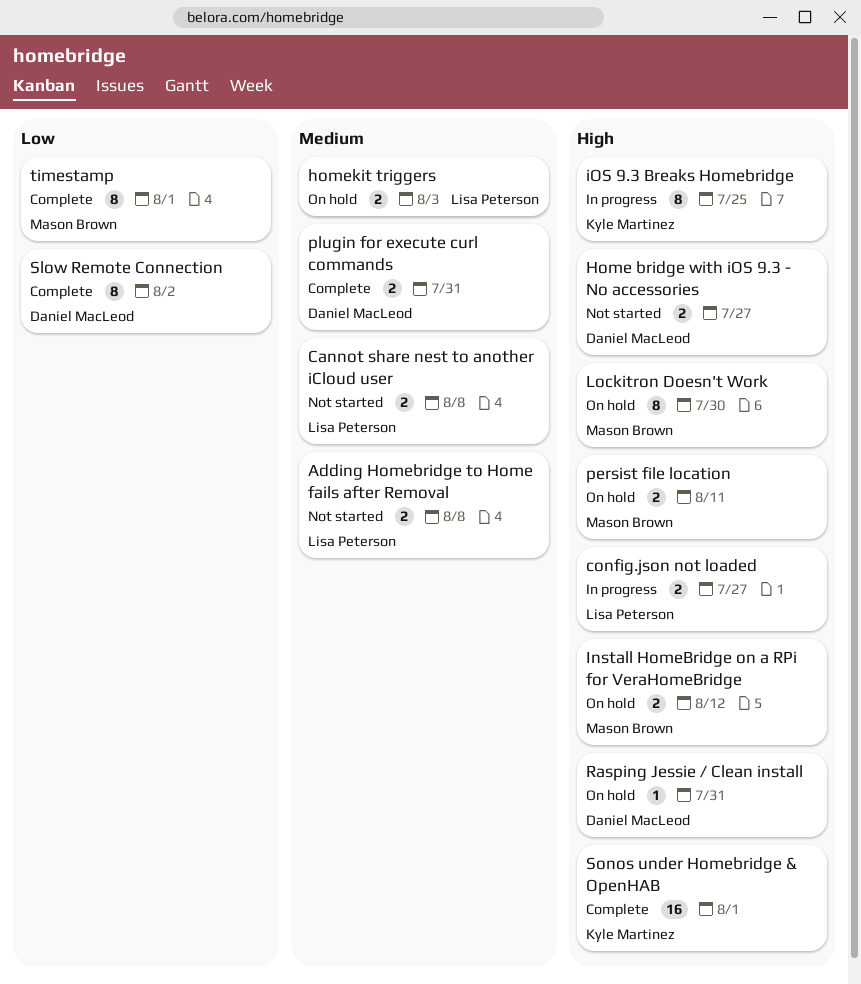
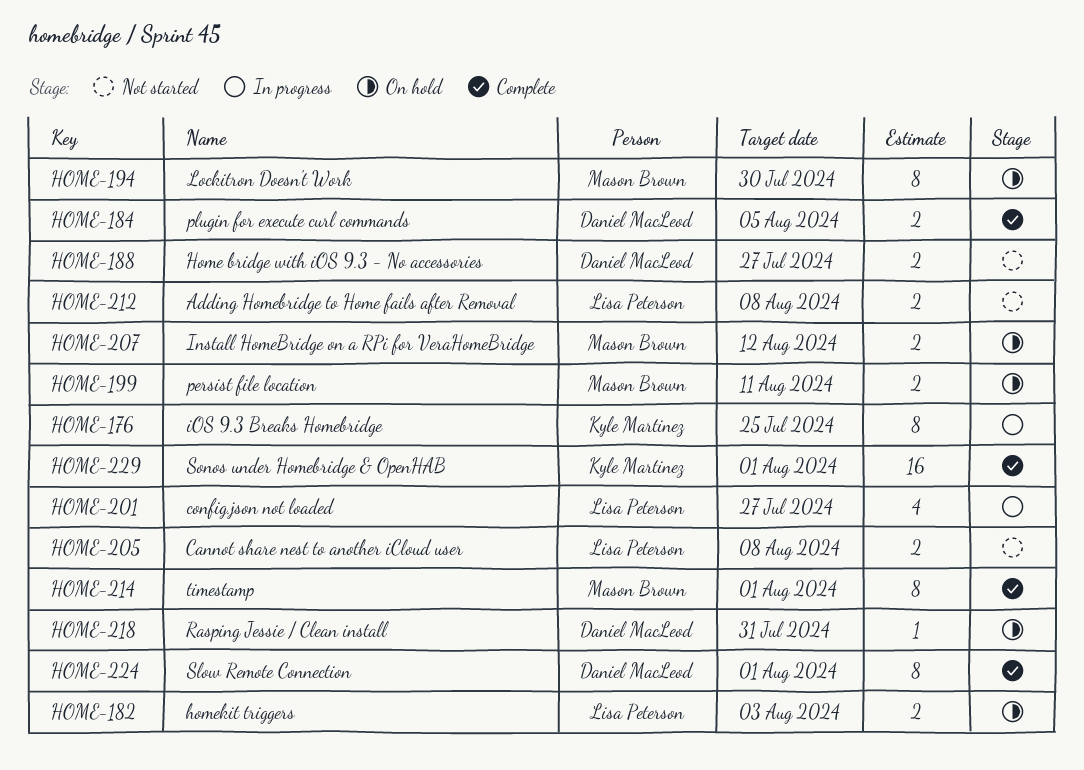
config.json not loaded, estimate: 2 -> 4
plugin for execute curl commands, due: Jul 31 -> Aug 5
Slow Remote Connection, due: Aug 2 -> Aug 1

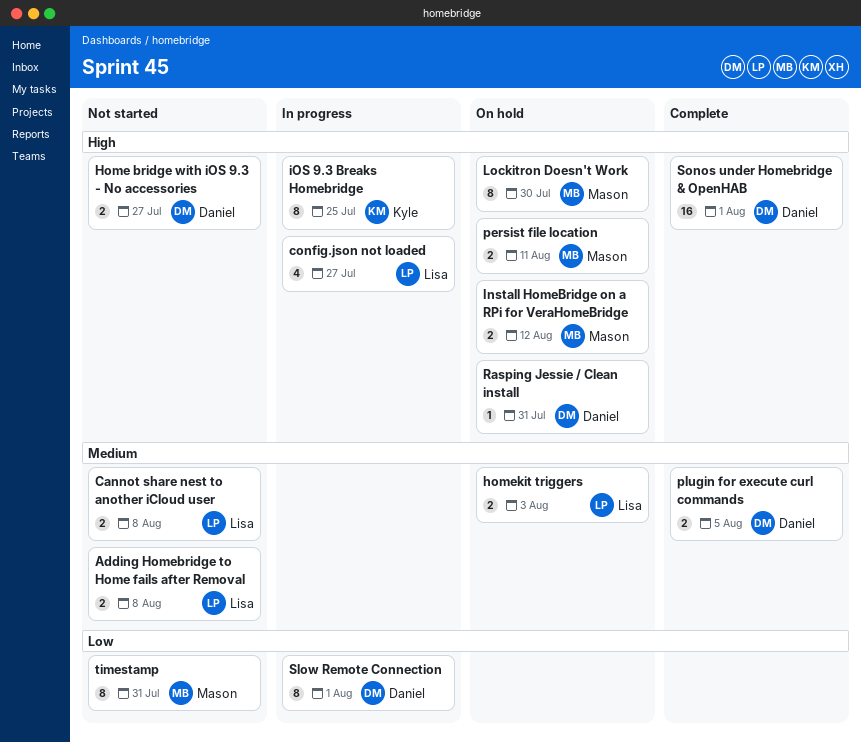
Slow Remote Connection, status: Complete -> In progress
Sonos under Homebridge & OpenHAB, owner: Kyle Martinez -> Daniel MacLeod
timestamp, status: Complete -> Not started
timestamp, due: Aug 1 -> Jul 31

